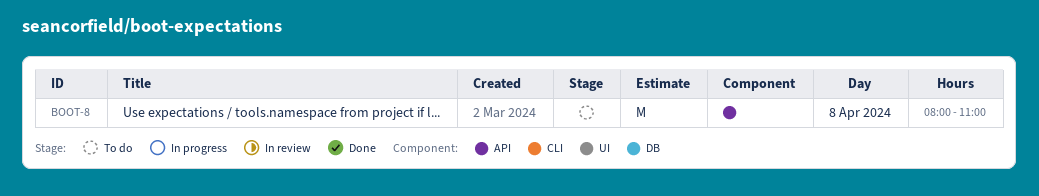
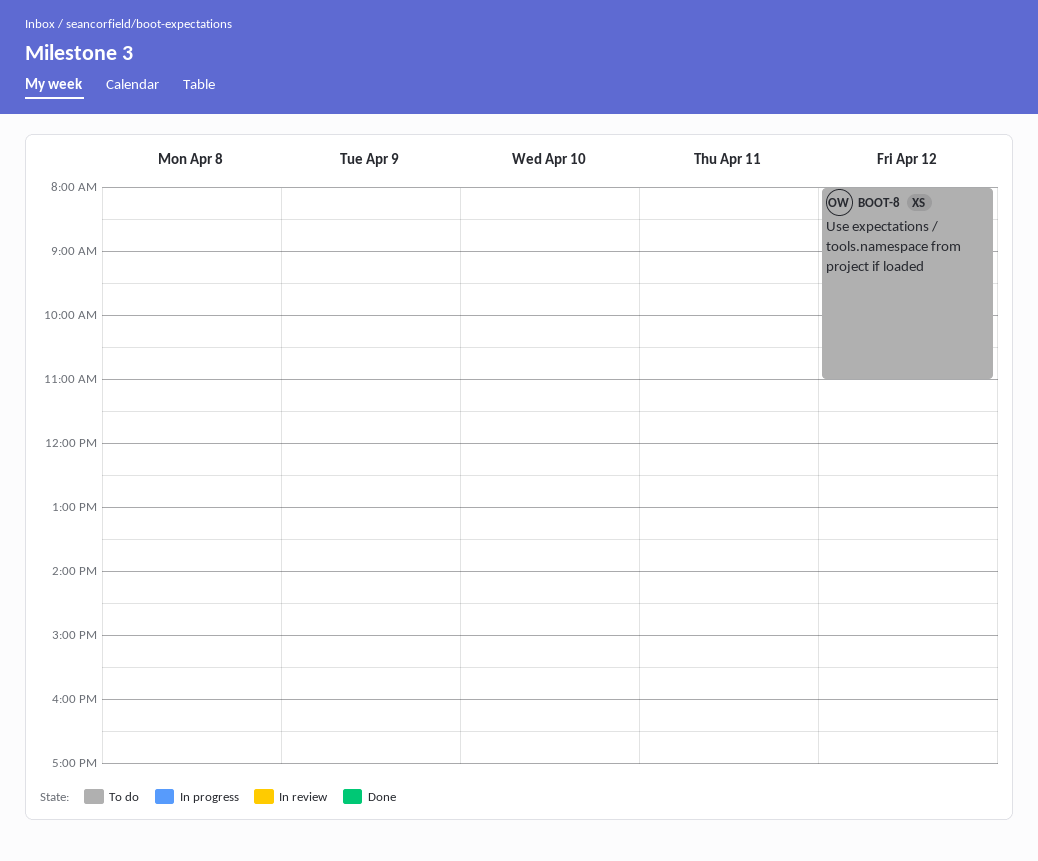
BOOT-8, estimate: M -> XS
BOOT-8, day: Apr 8 -> Apr 12

